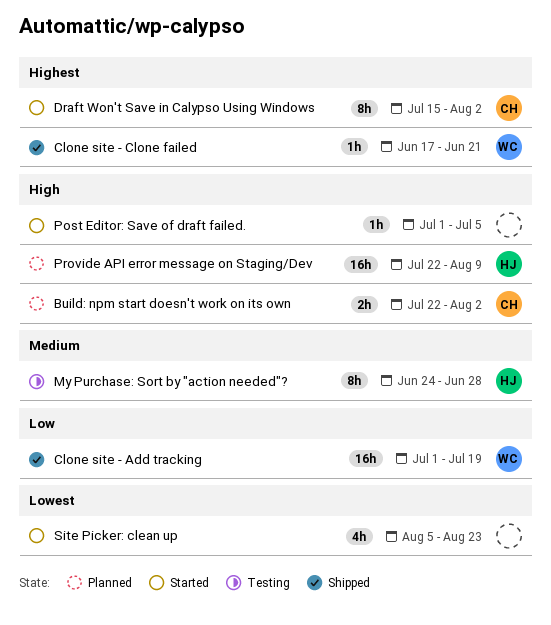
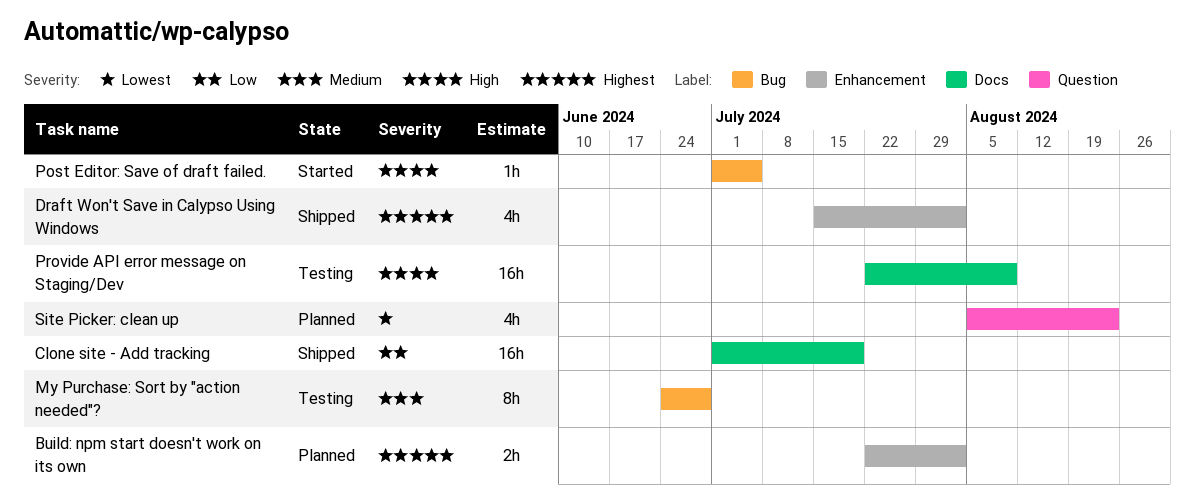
Build: npm start doesn't work on its own, priority: High -> Highest
Clone site - Clone failed: present -> none
Draft Won't Save in Calypso Using Windows, status: Started -> Shipped
Draft Won't Save in Calypso Using Windows, estimate: 8h -> 4h
Provide API error message on Staging/Dev, status: Planned -> Testing
Site Picker: clean up, status: Started -> Planned

